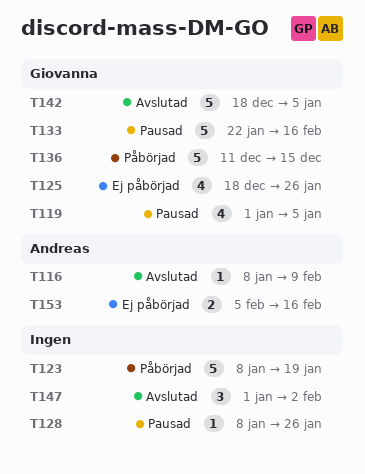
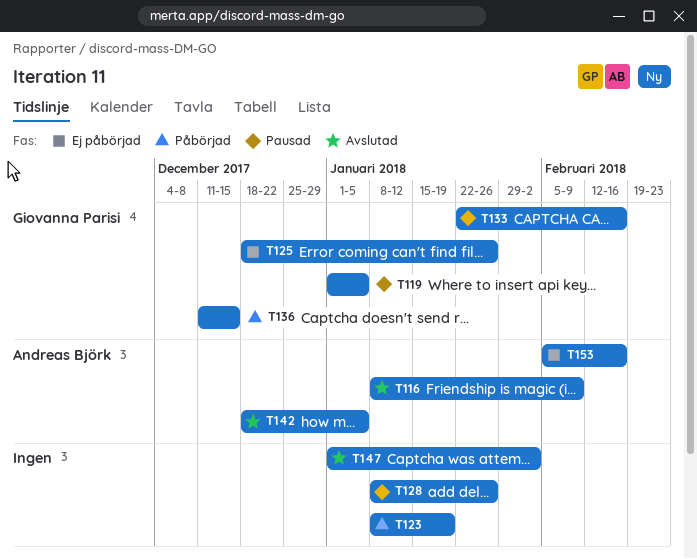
T142, owner: Giovanna Parisi -> Andreas Björk

